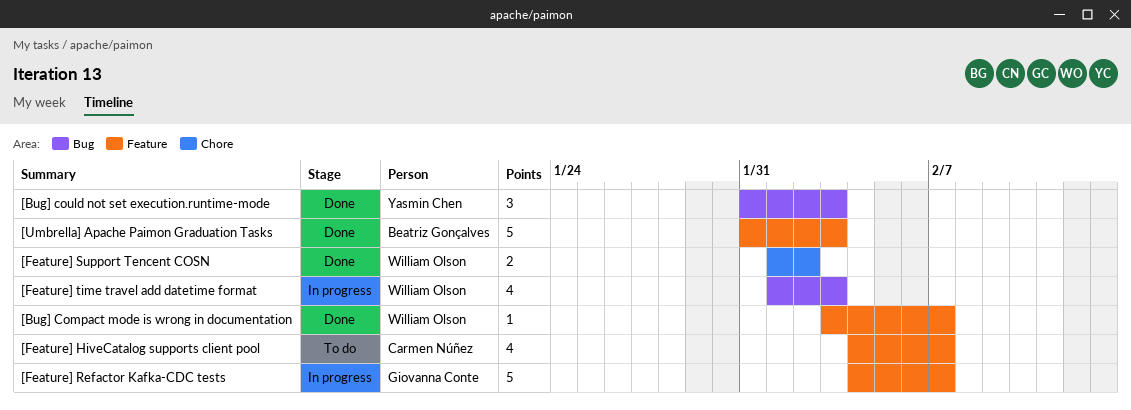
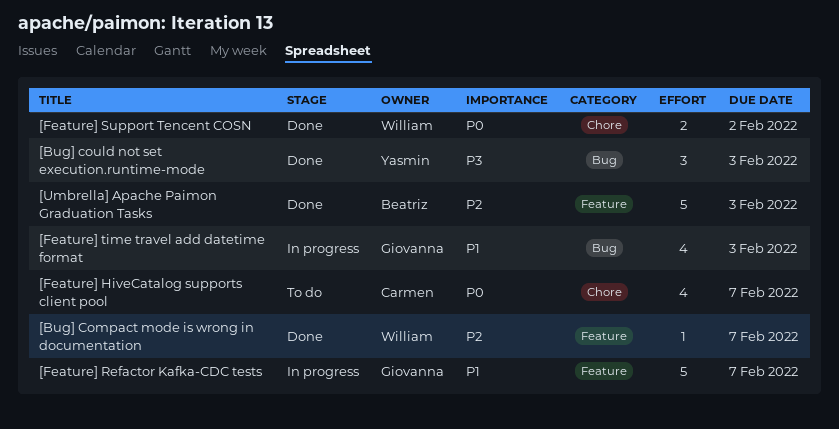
[Feature] HiveCatalog supports client pool, label: Feature -> Chore
[Feature] time travel add datetime format, owner: William Olson -> Giovanna Conte

